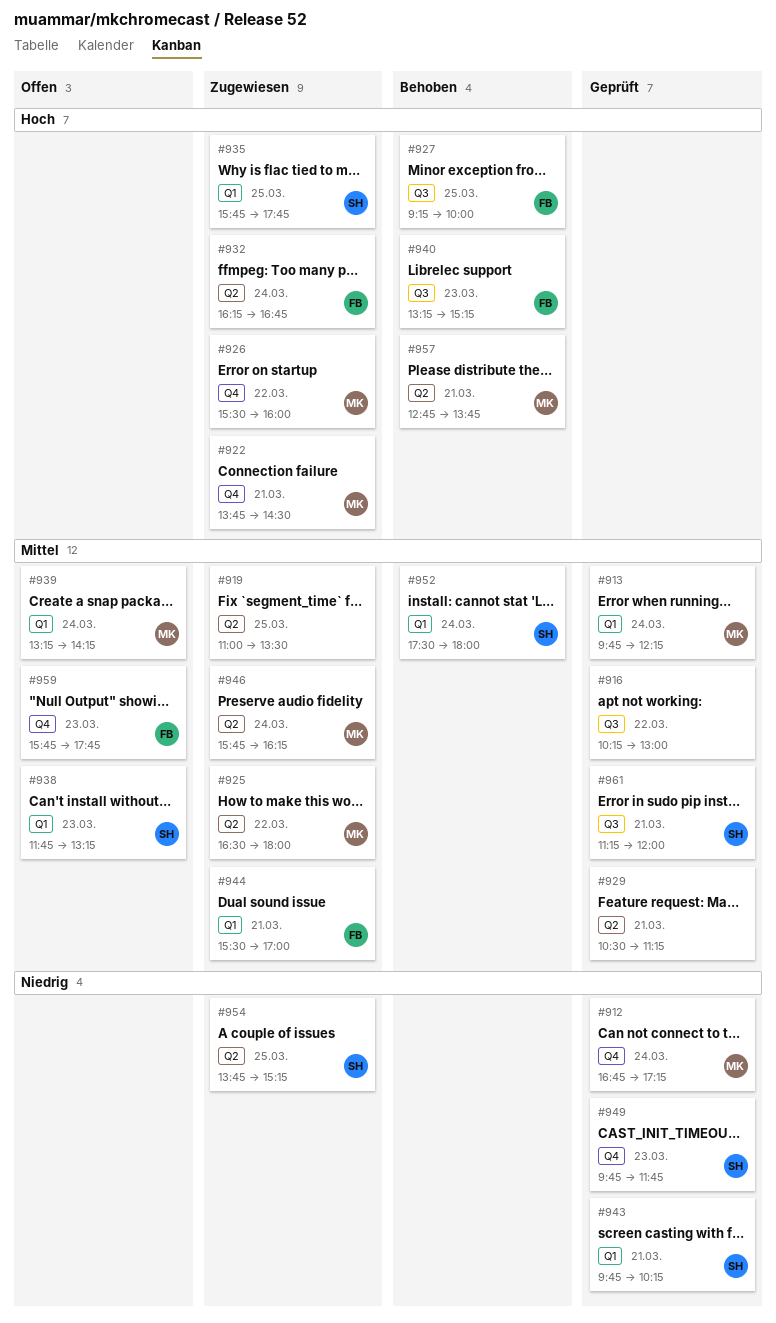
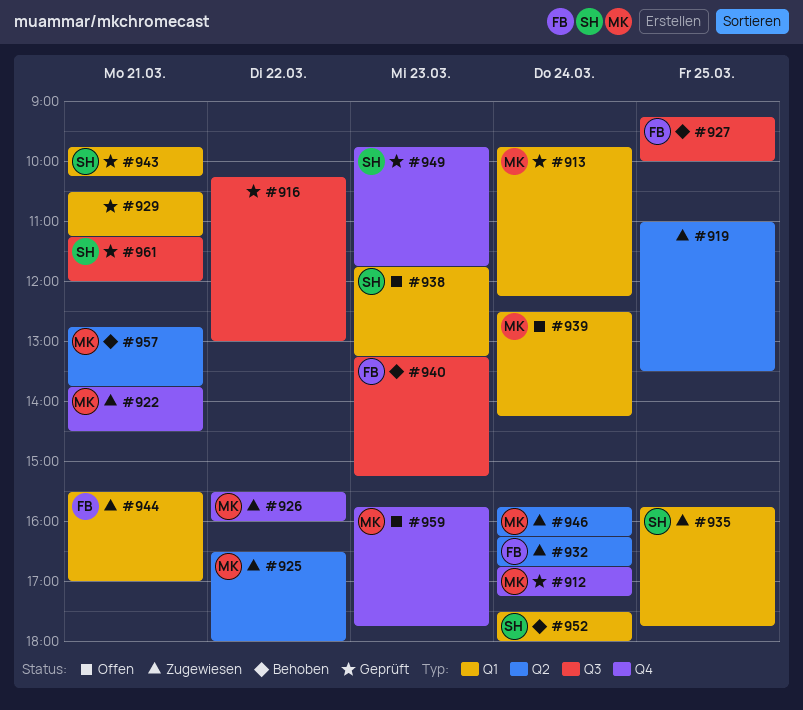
#929, label: Q2 -> Q1
#939, begins: 13:15 -> 12:30
#954: present -> none
#959, owner: FB -> MK

